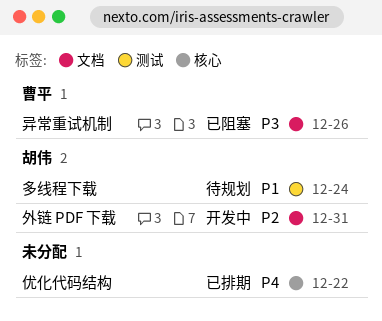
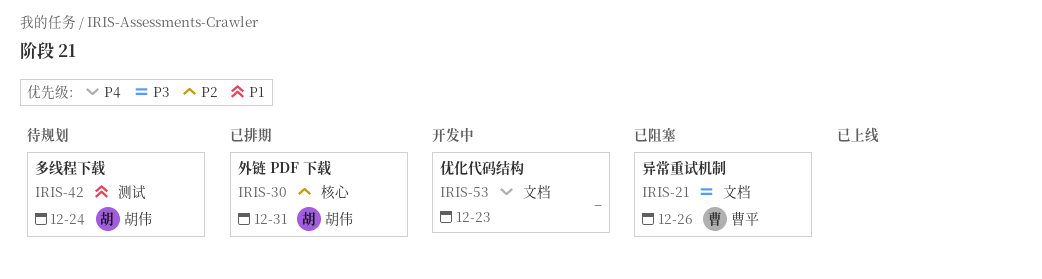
优化代码结构, status: 已排期 -> 开发中
优化代码结构, label: 核心 -> 文档
优化代码结构, due: Dec 22 -> Dec 23
外链 PDF 下载, status: 开发中 -> 已排期
外链 PDF 下载, label: 文档 -> 核心

